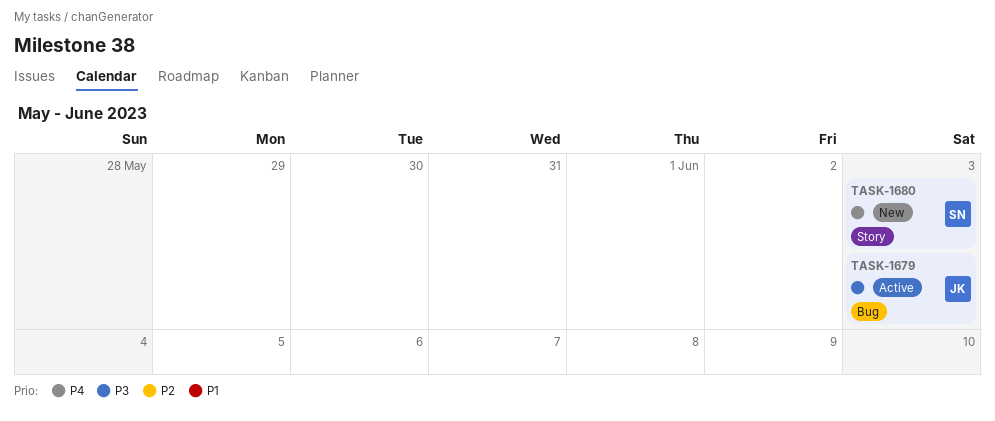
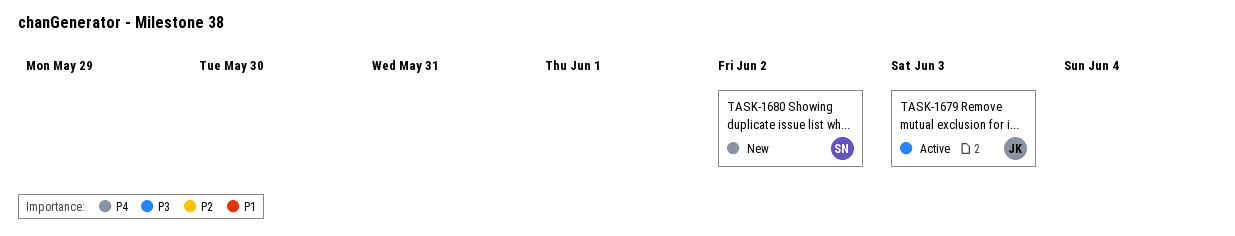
TASK-1680, due: Jun 3 -> Jun 2

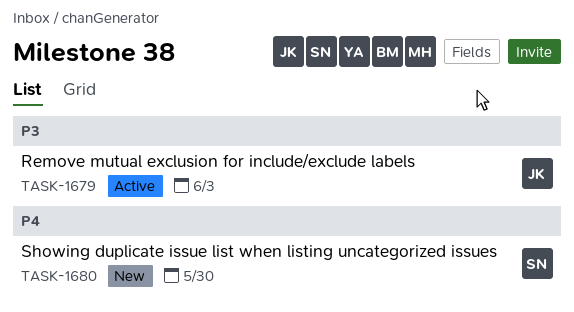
TASK-1680, due: Jun 2 -> May 30

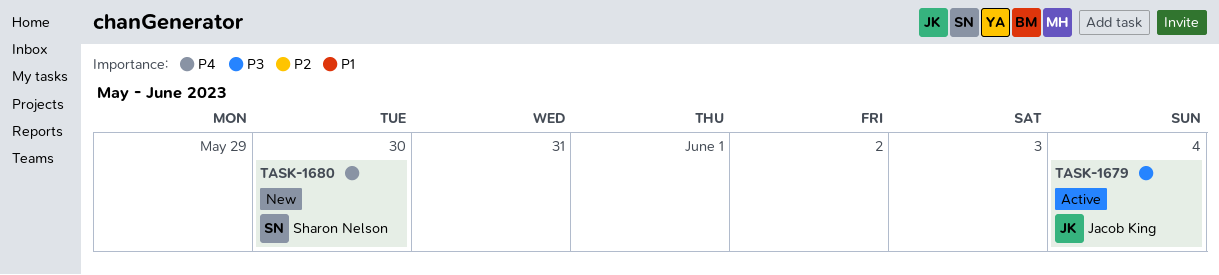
TASK-1679, due: Jun 3 -> Jun 4

